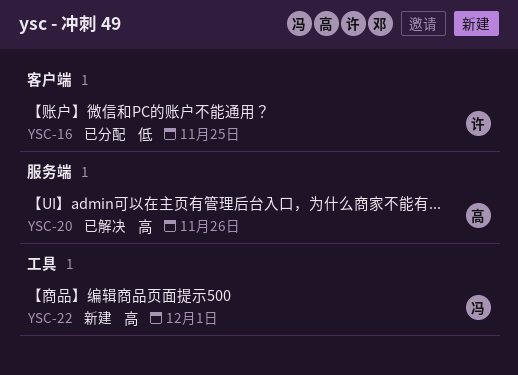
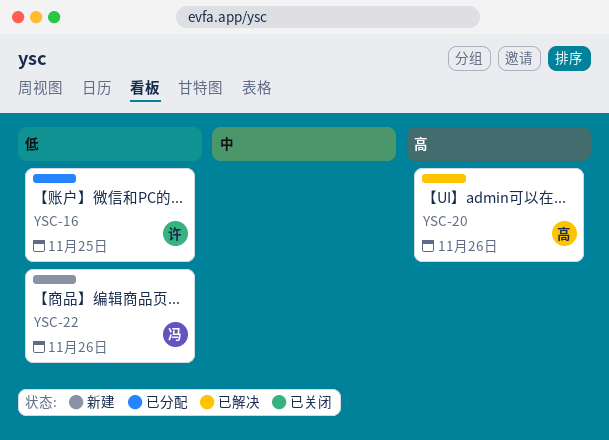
YSC-22, priority: 高 -> 低
YSC-22, due: Dec 1 -> Nov 26

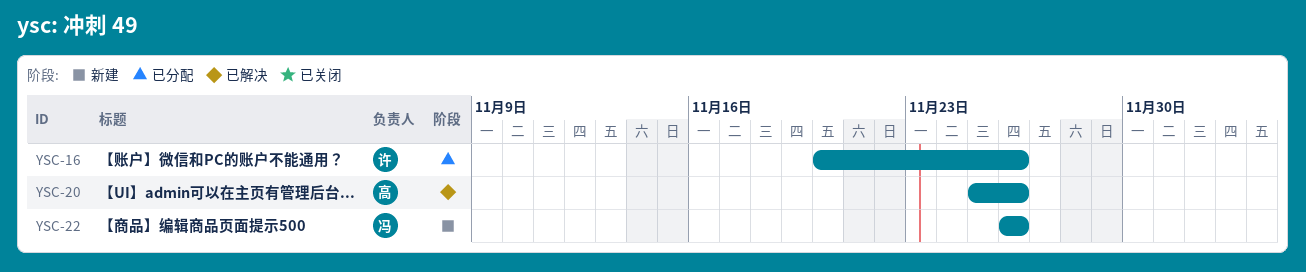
YSC-16, due: Nov 25 -> Nov 26

